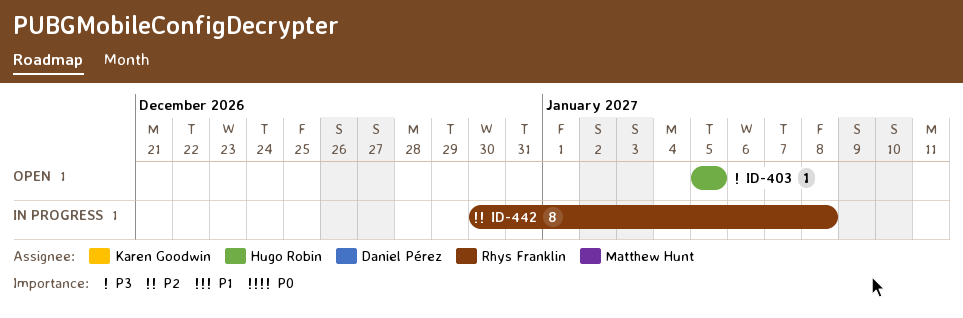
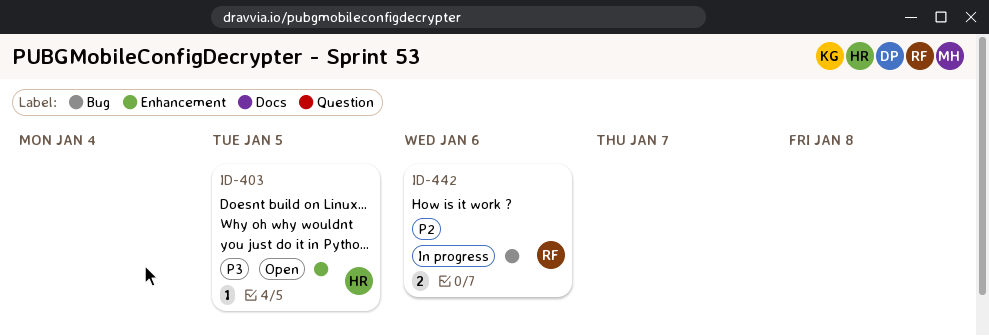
ID-442, estimate: 8 -> 2
ID-442, due: Jan 8 -> Jan 6

